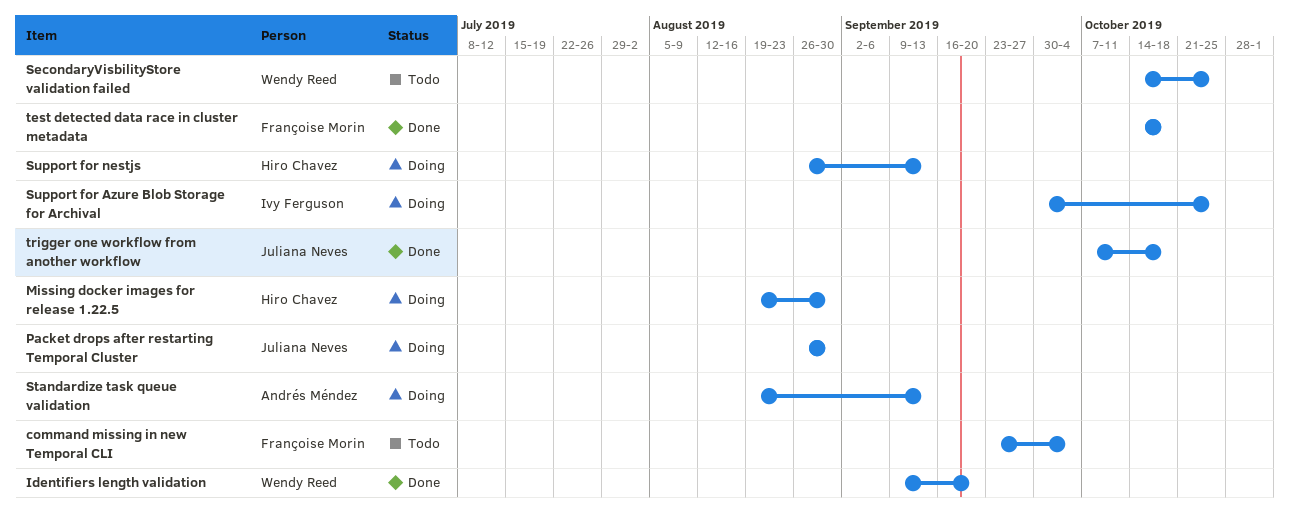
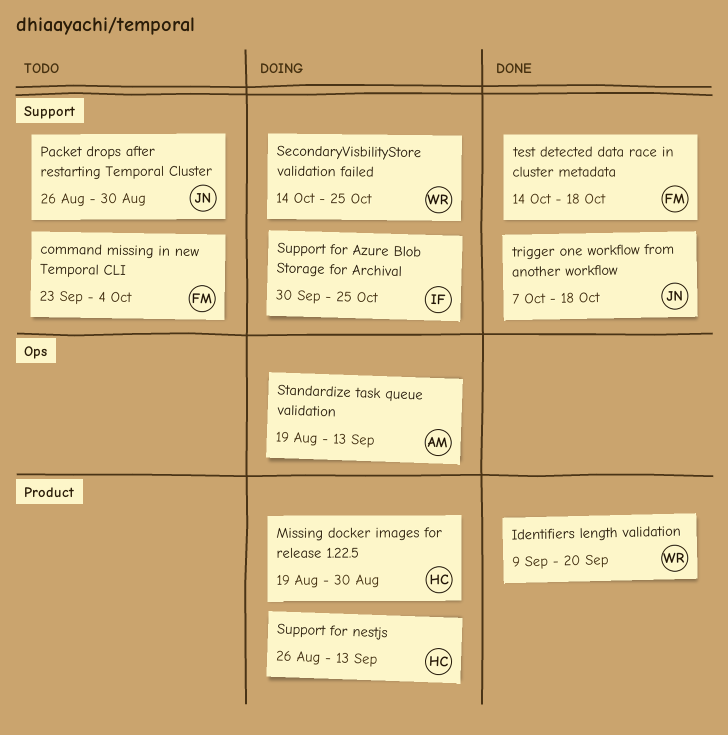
Packet drops after restarting Temporal Cluster, status: Doing -> Todo
SecondaryVisbilityStore validation failed, status: Todo -> Doing

